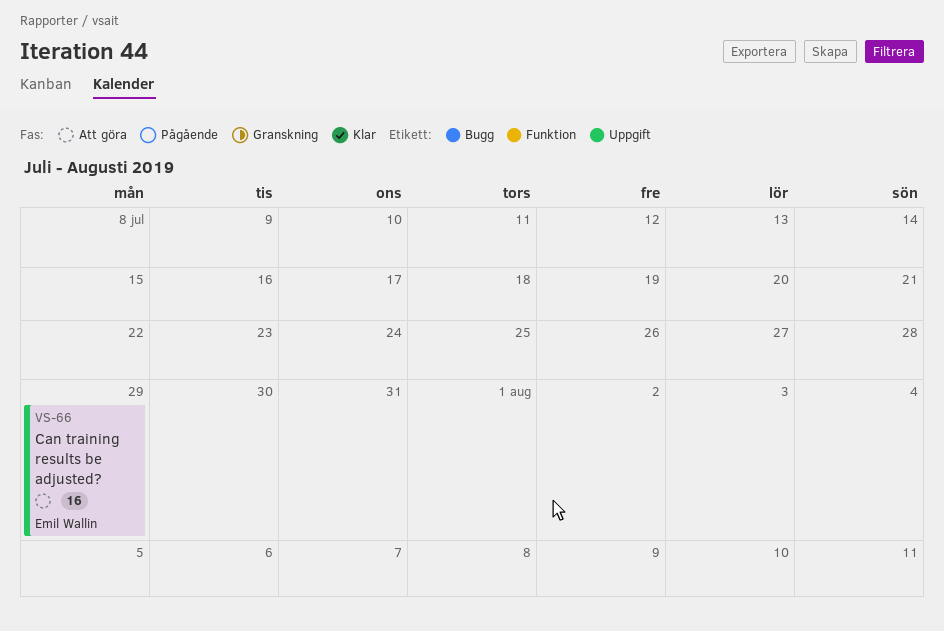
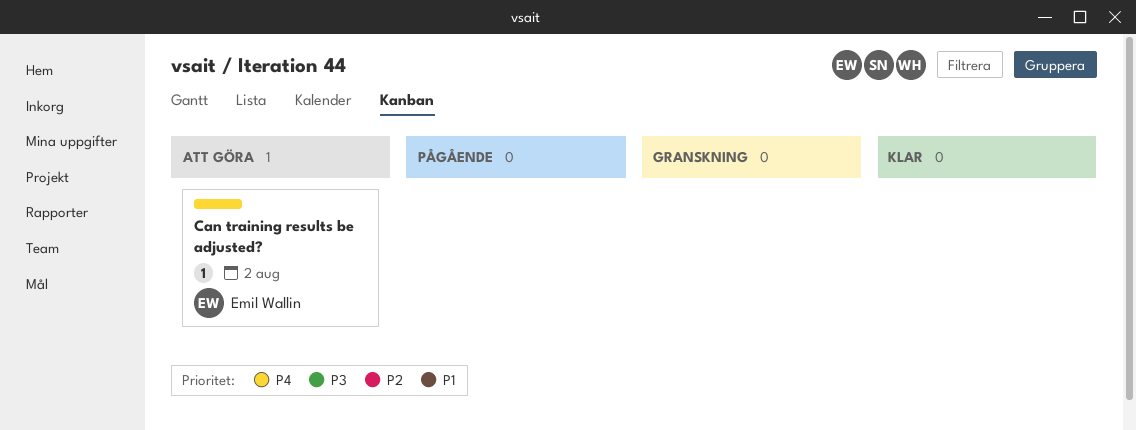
Can training results be adjusted?, estimate: 16 -> 1
Can training results be adjusted?, due: Jul 29 -> Aug 2

